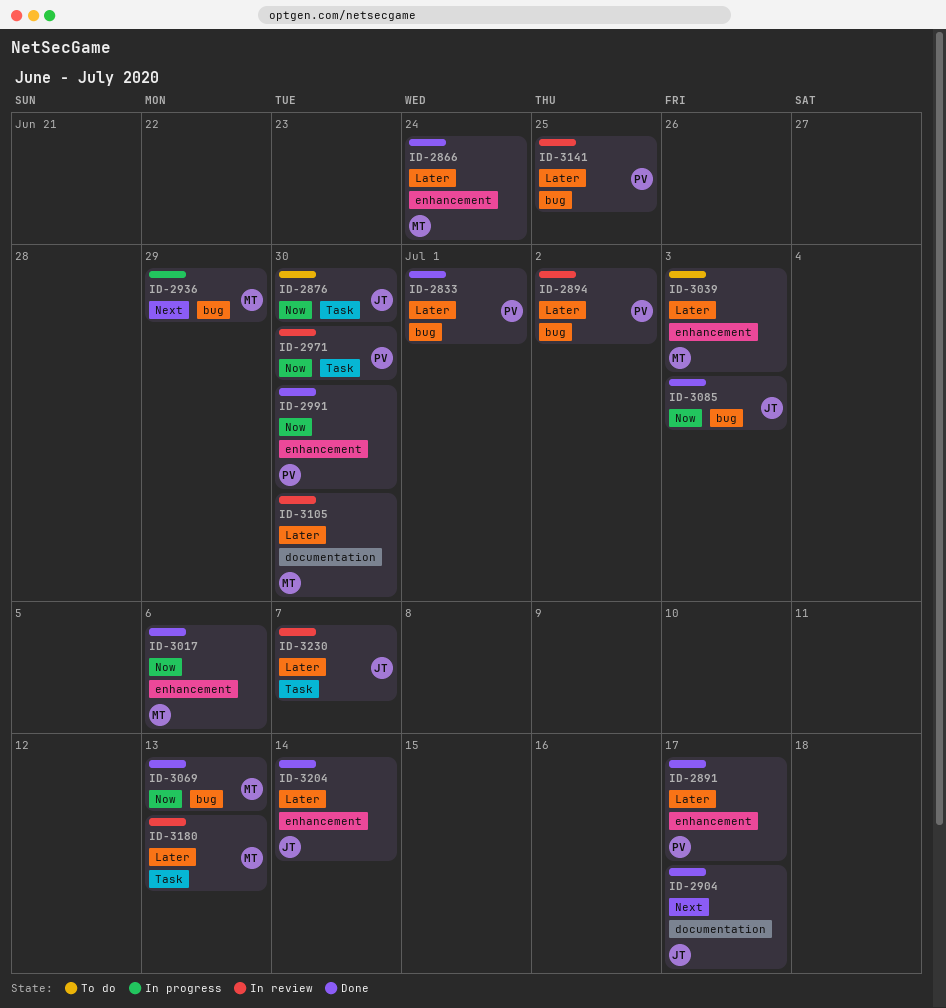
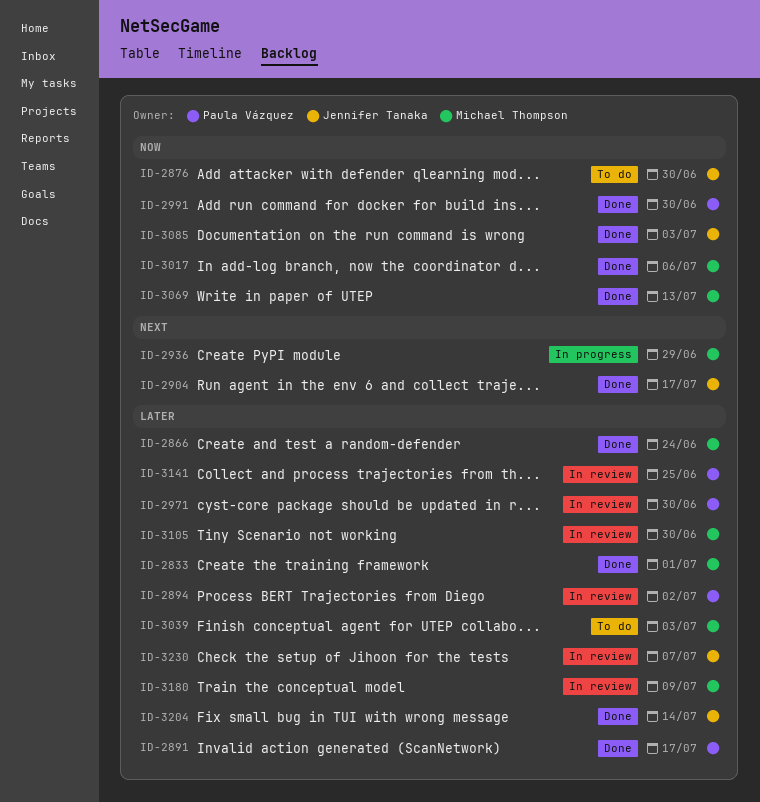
ID-2833, owner: Paula Vázquez -> Michael Thompson
ID-2971, priority: Now -> Later
ID-3180, due: Jul 13 -> Jul 9

